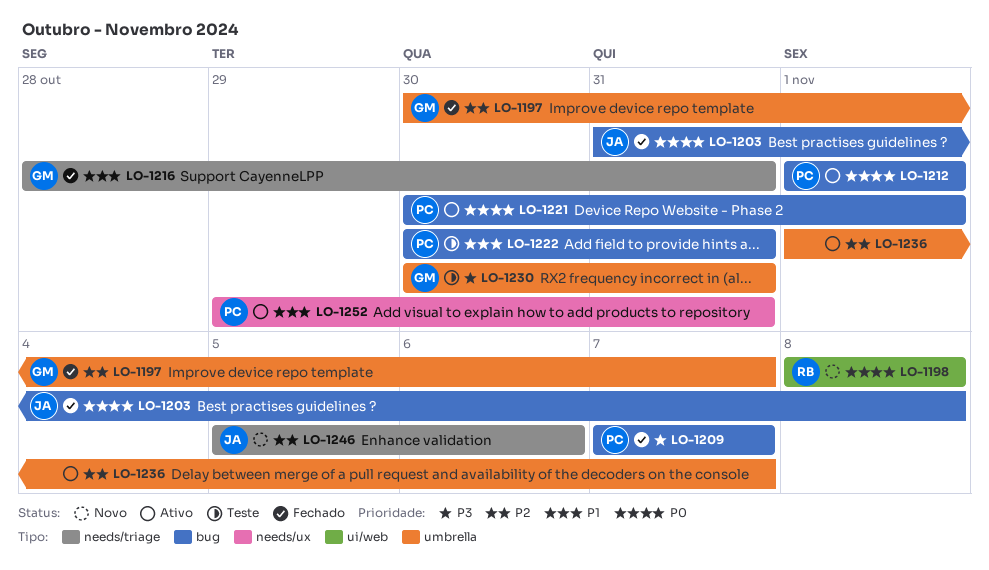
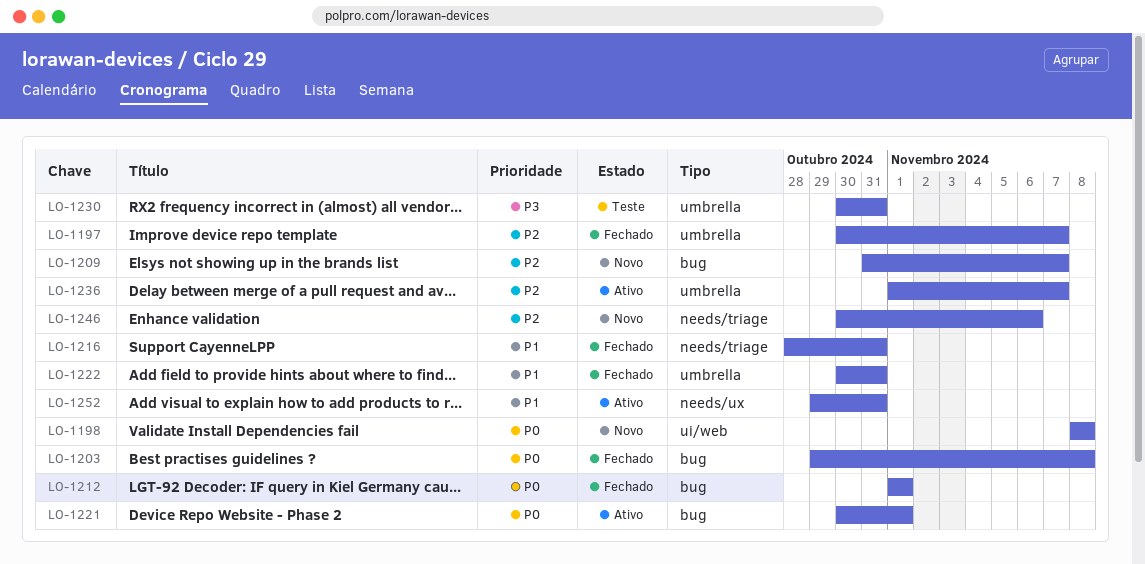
LO-1203, start: Oct 31 -> Oct 29
LO-1209, status: Fechado -> Novo
LO-1209, priority: P3 -> P2
LO-1209, start: Nov 7 -> Oct 31
LO-1212, status: Ativo -> Fechado
LO-1222, status: Teste -> Fechado
LO-1222, label: bug -> umbrella
LO-1246, start: Nov 5 -> Oct 30

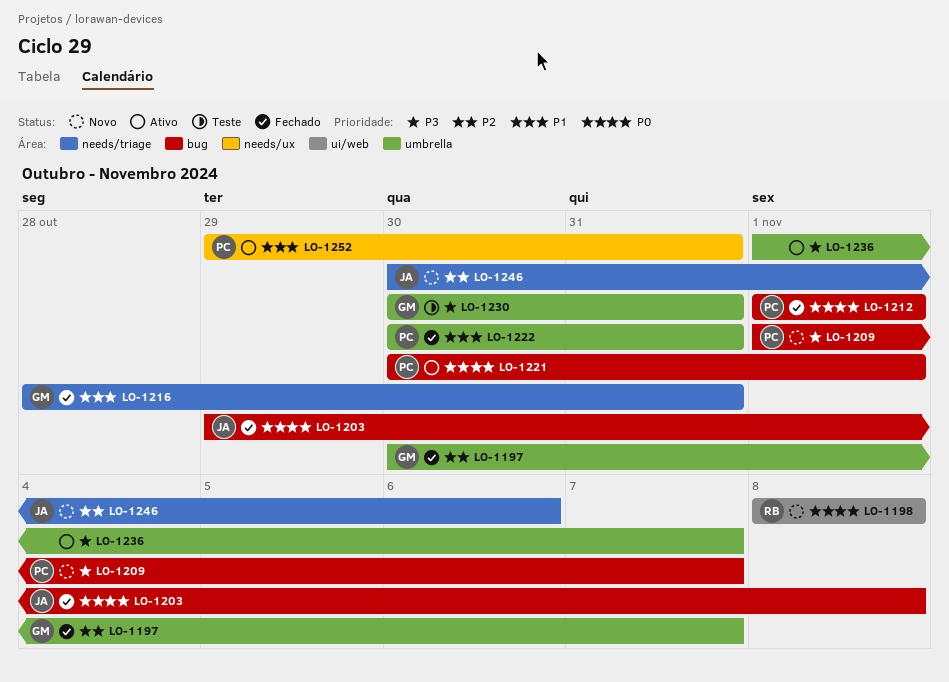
LO-1209, priority: P2 -> P3
LO-1209, start: Oct 31 -> Nov 1
LO-1236, priority: P2 -> P3

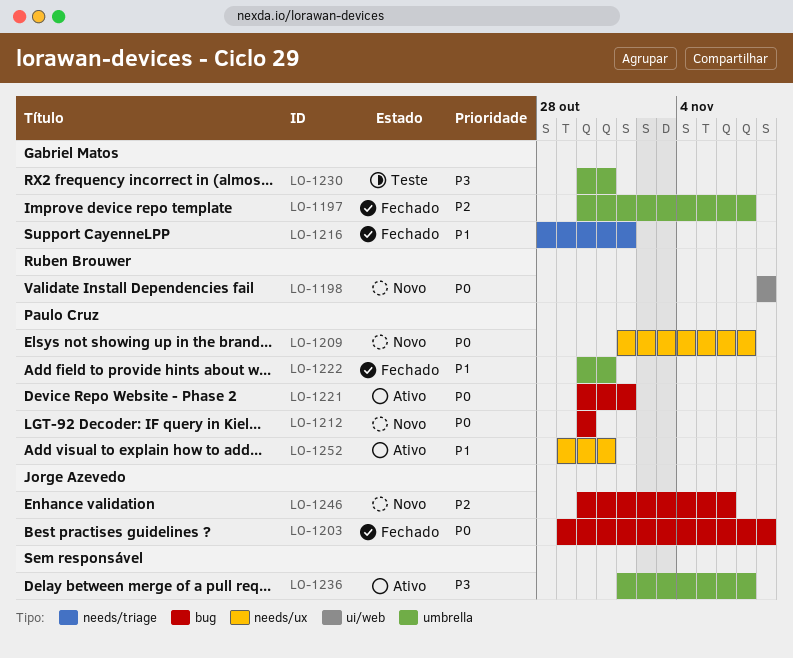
LO-1209, priority: P3 -> P0
LO-1209, label: bug -> needs/ux
LO-1212, status: Fechado -> Novo
LO-1212, start: Nov 1 -> Oct 30
LO-1212, due: Nov 1 -> Oct 30
LO-1216, due: Oct 31 -> Nov 1
LO-1246, label: needs/triage -> bug

